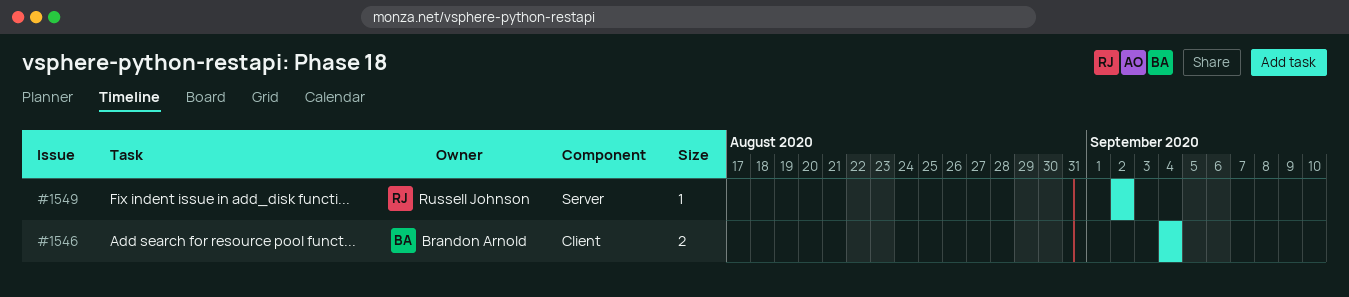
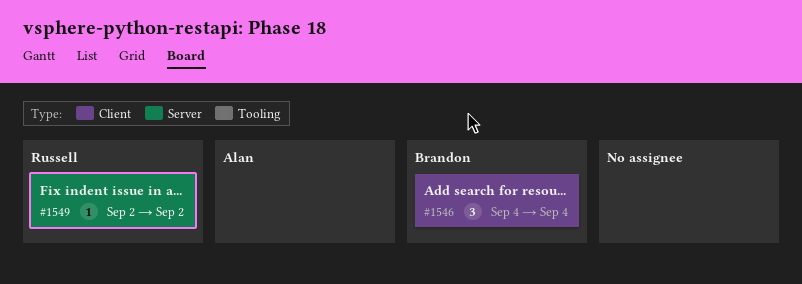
#1546, estimate: 2 -> 3

